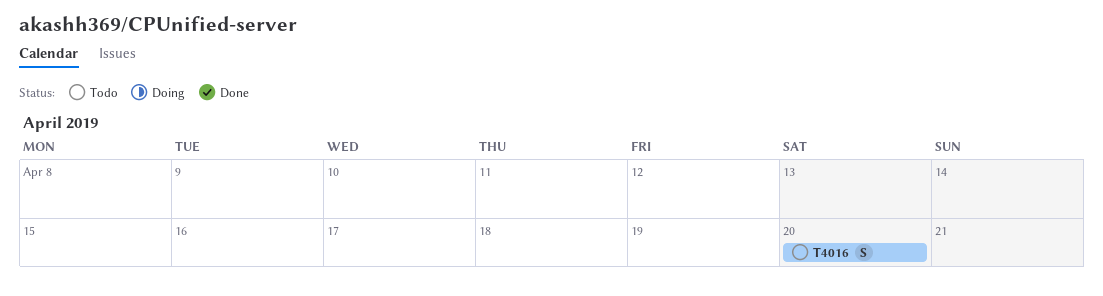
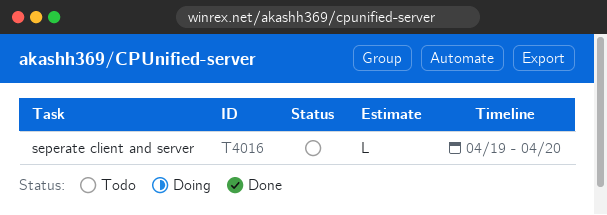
T4016, estimate: S -> L
T4016, start: Apr 20 -> Apr 19

